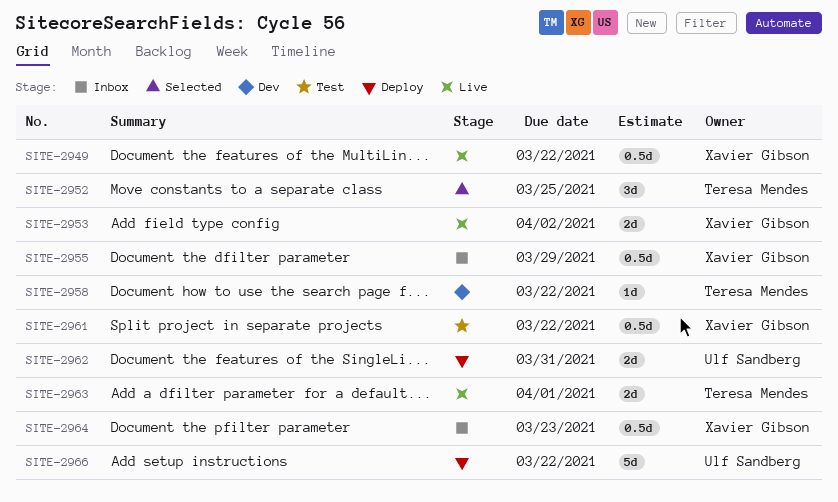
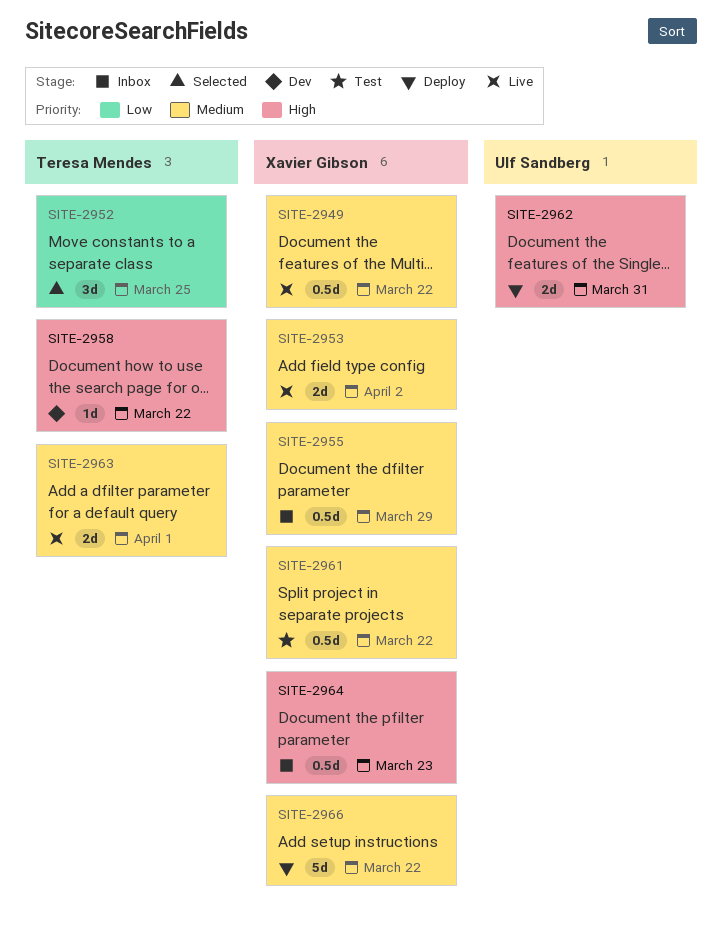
SITE-2966, owner: Ulf Sandberg -> Xavier Gibson

